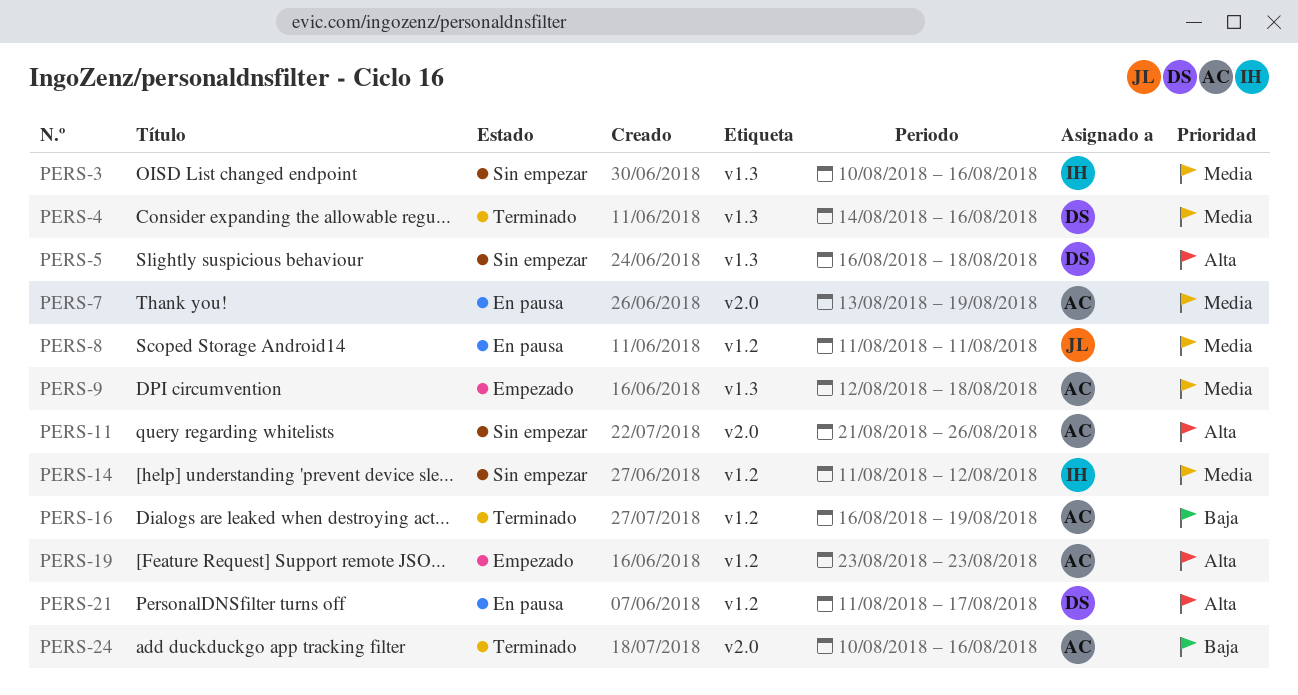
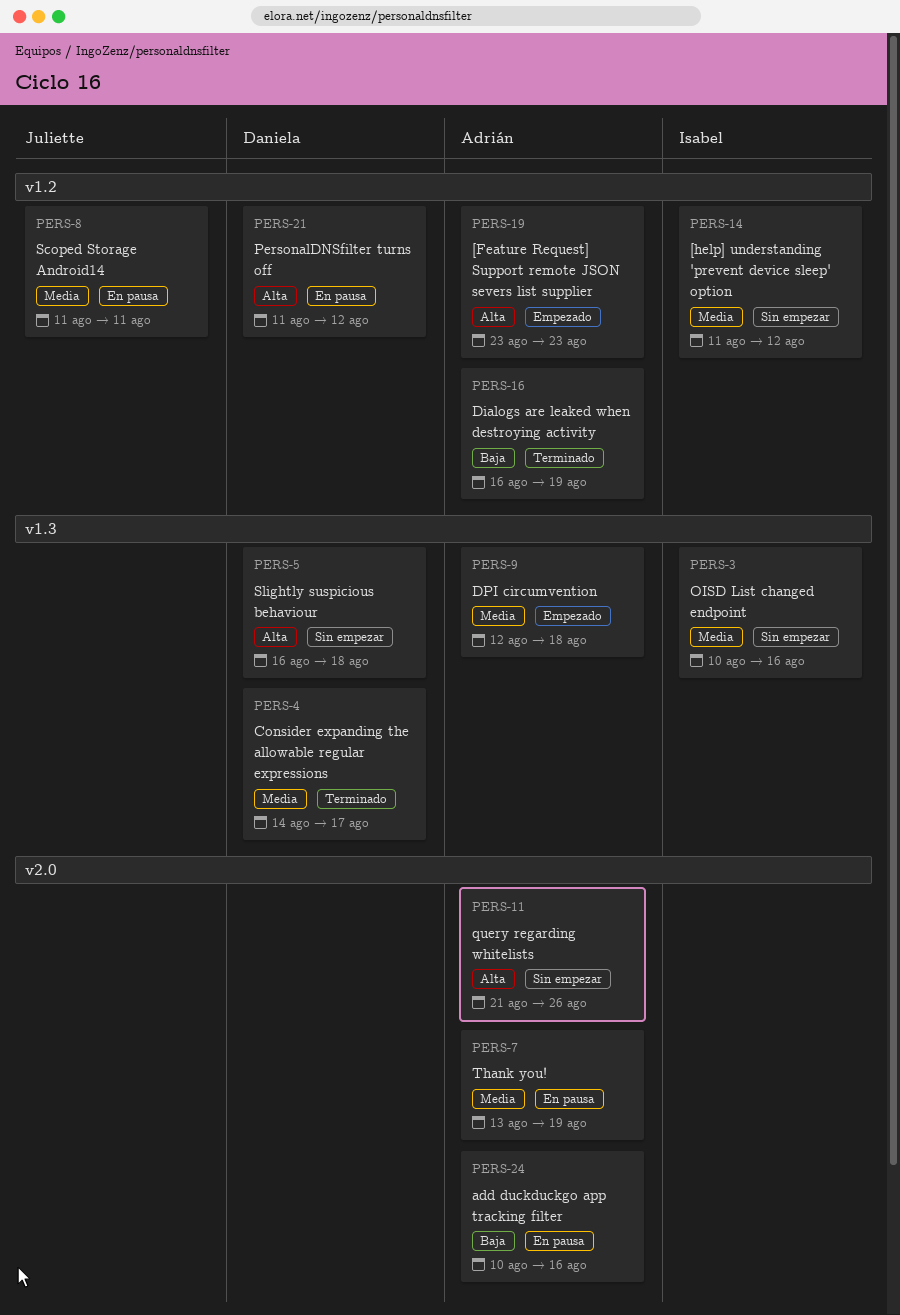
PERS-4, due: Aug 16 -> Aug 17
PERS-21, due: Aug 17 -> Aug 12
PERS-24, status: Terminado -> En pausa

